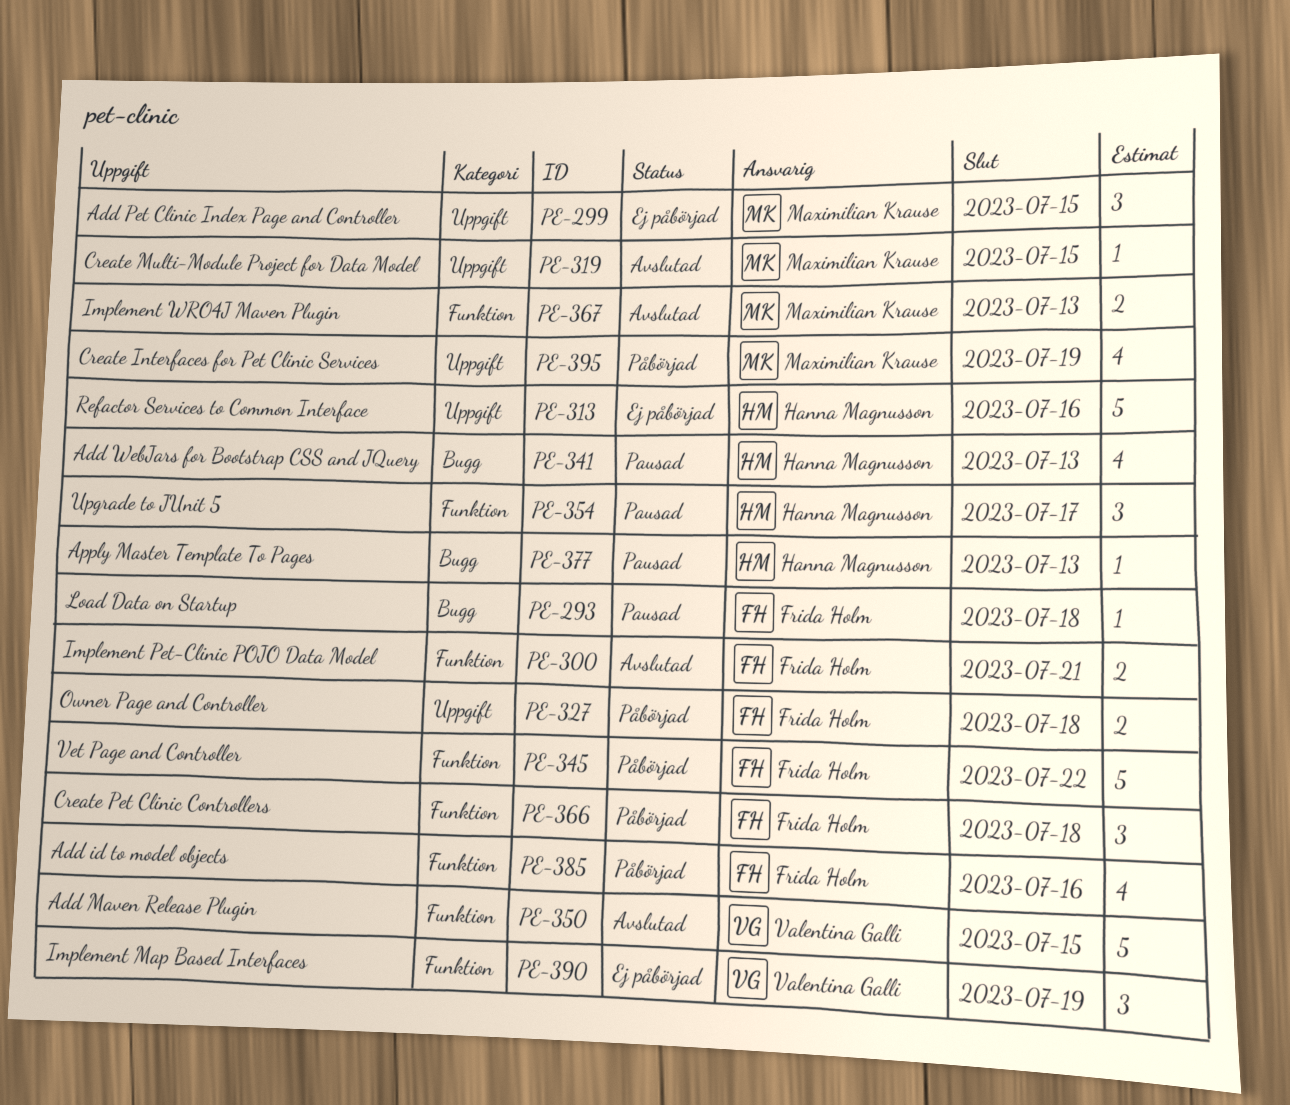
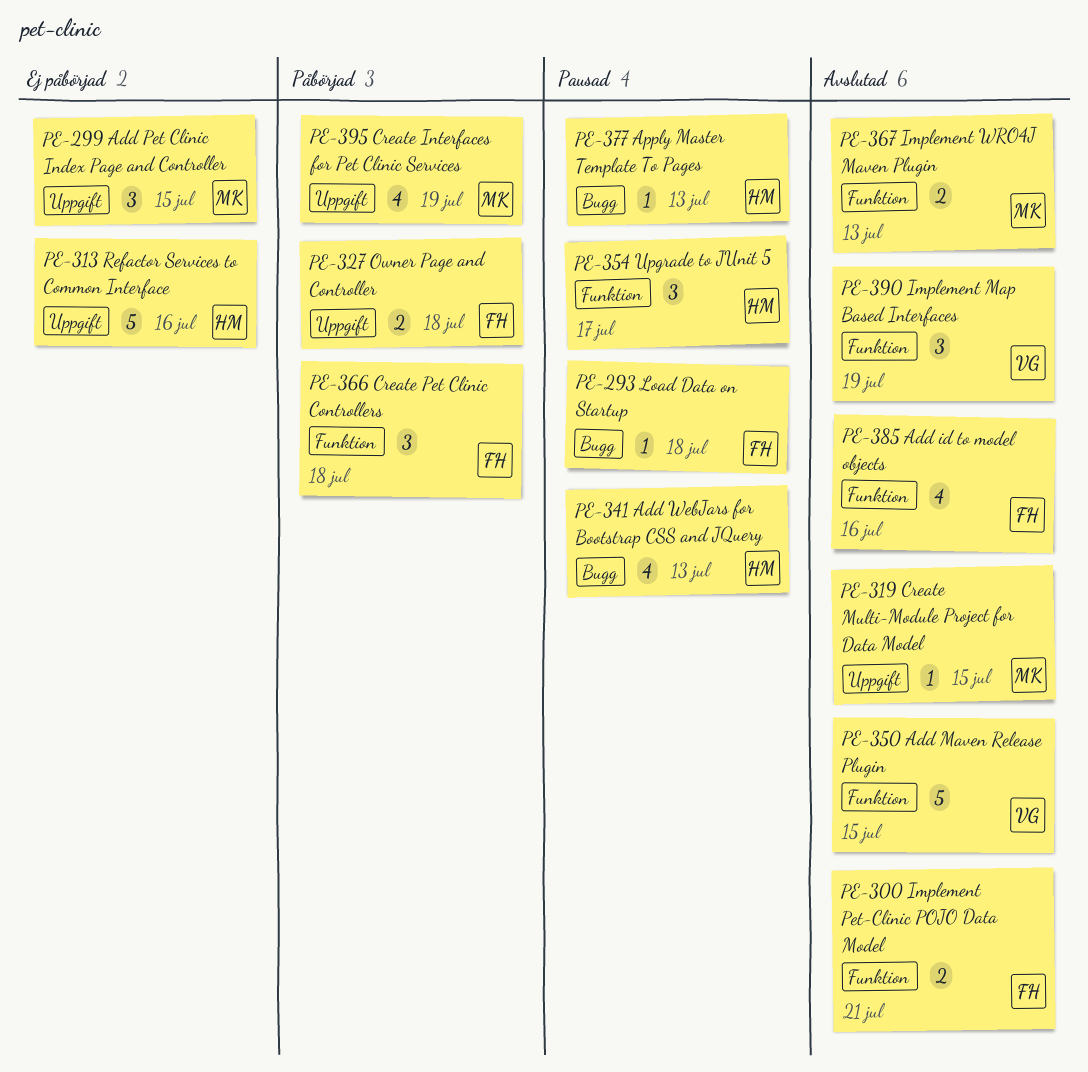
PE-345: present -> none
PE-385, status: Påbörjad -> Avslutad
PE-390, status: Ej påbörjad -> Avslutad

